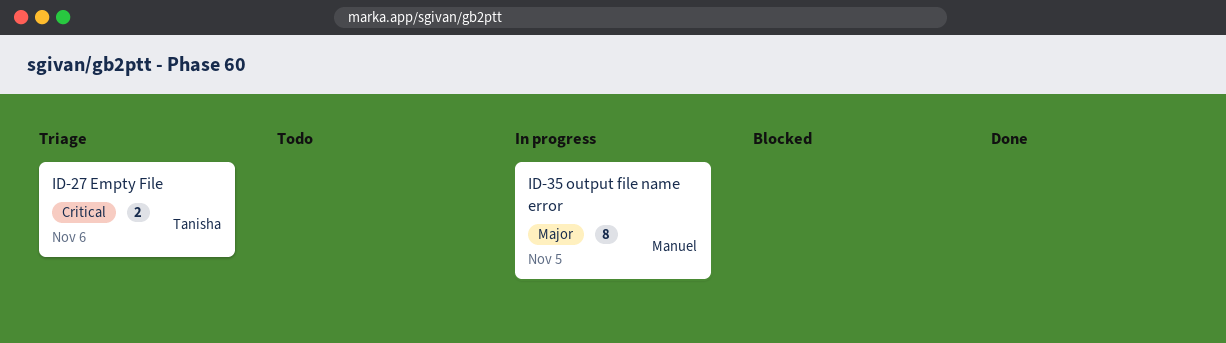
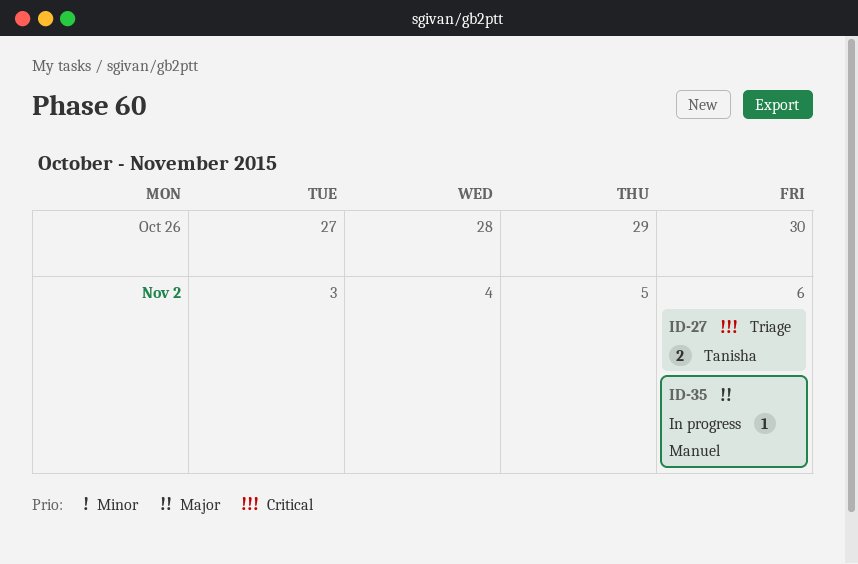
ID-35, estimate: 8 -> 1
ID-35, due: Nov 5 -> Nov 6

